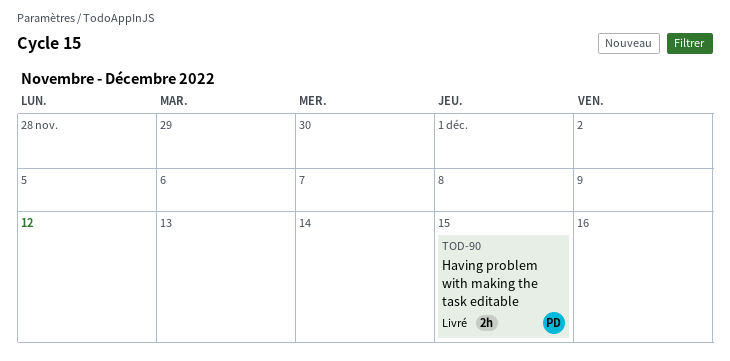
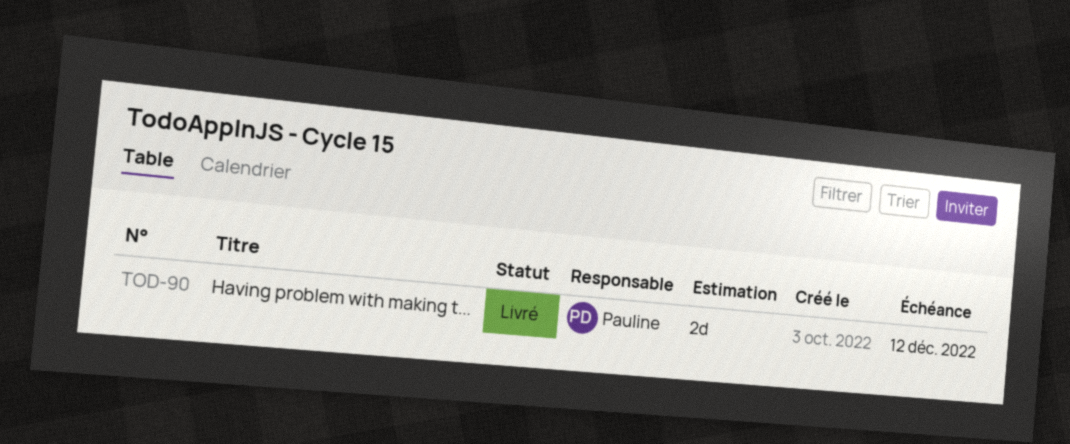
TOD-90, estimate: 2h -> 2d
TOD-90, due: Dec 15 -> Dec 12

